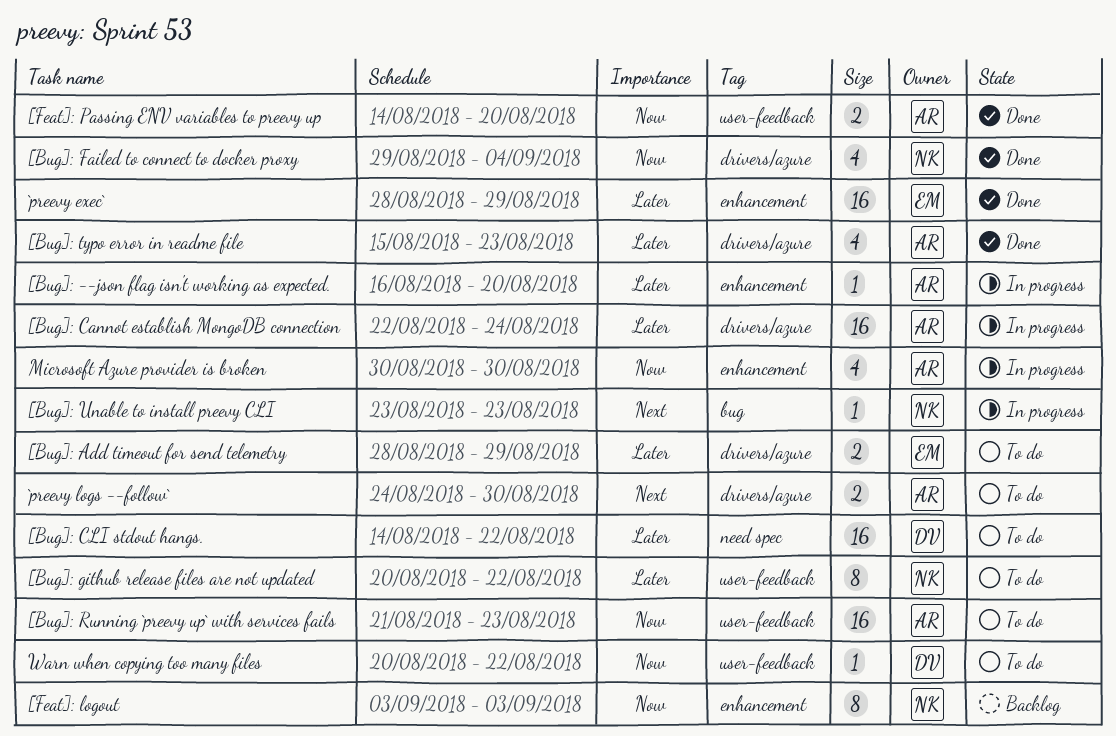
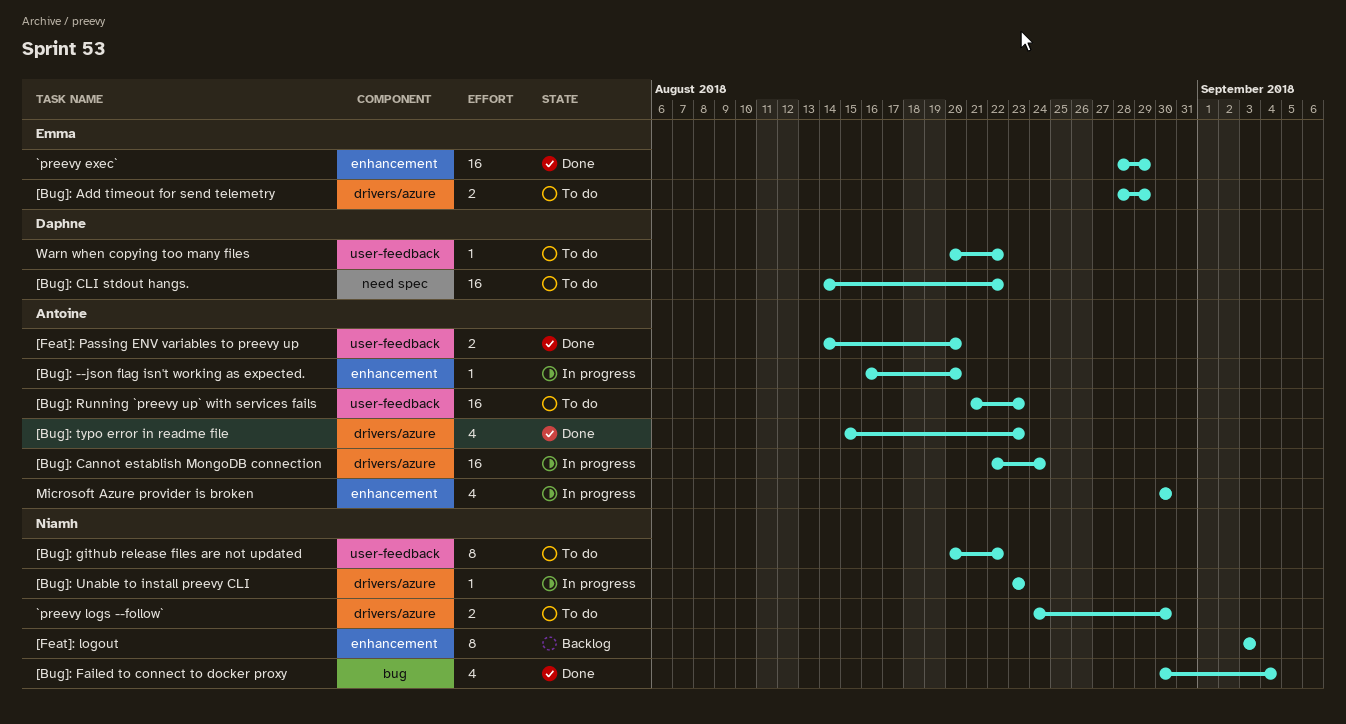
[Bug]: Failed to connect to docker proxy, label: drivers/azure -> bug
[Bug]: Failed to connect to docker proxy, start: Aug 29 -> Aug 30
[Bug]: Unable to install preevy CLI, label: bug -> drivers/azure
`preevy logs --follow`, owner: Antoine -> Niamh

